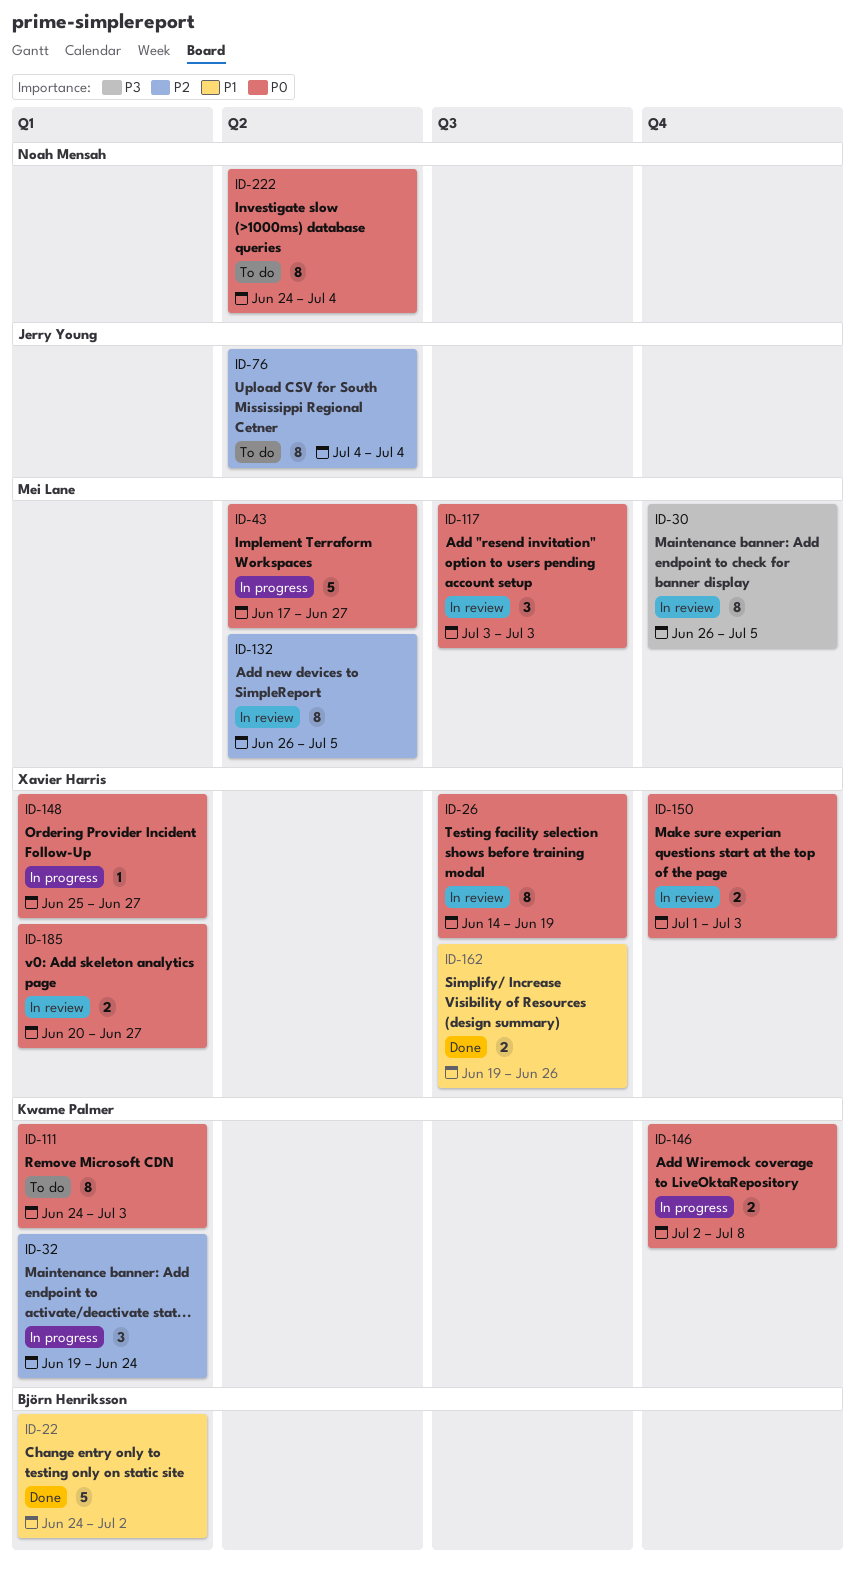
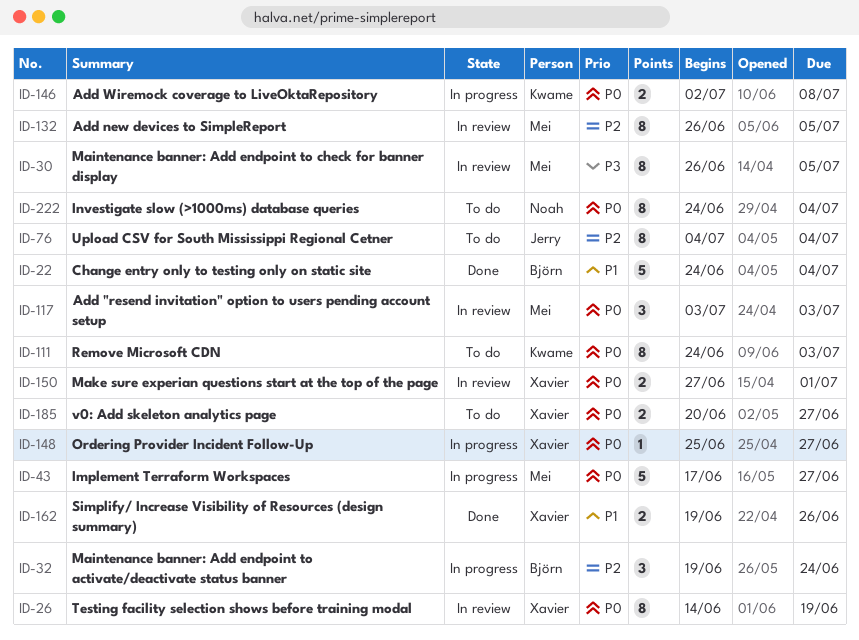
ID-22, due: Jul 2 -> Jul 4
ID-32, owner: Kwame Palmer -> Björn Henriksson
ID-150, start: Jul 1 -> Jun 27
ID-150, due: Jul 3 -> Jul 1
ID-185, status: In review -> To do

